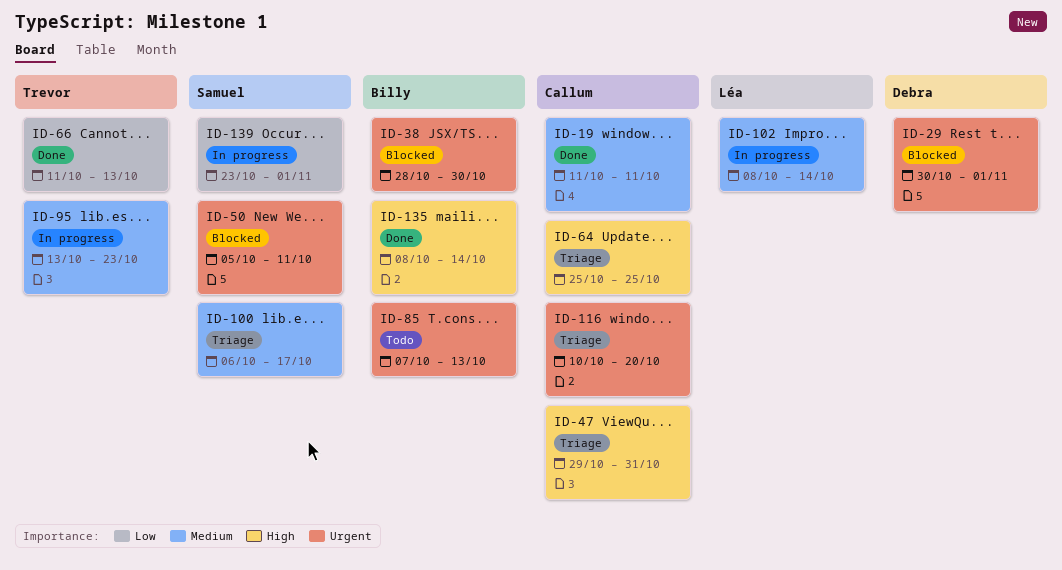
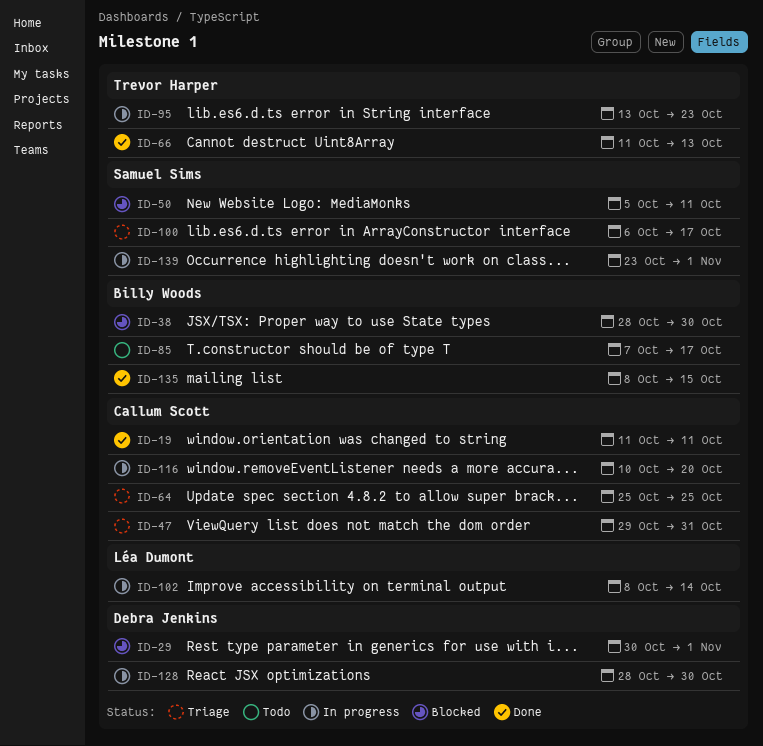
ID-85, due: Oct 13 -> Oct 17
ID-116, status: Triage -> In progress
ID-128: none -> present
ID-135, due: Oct 14 -> Oct 15

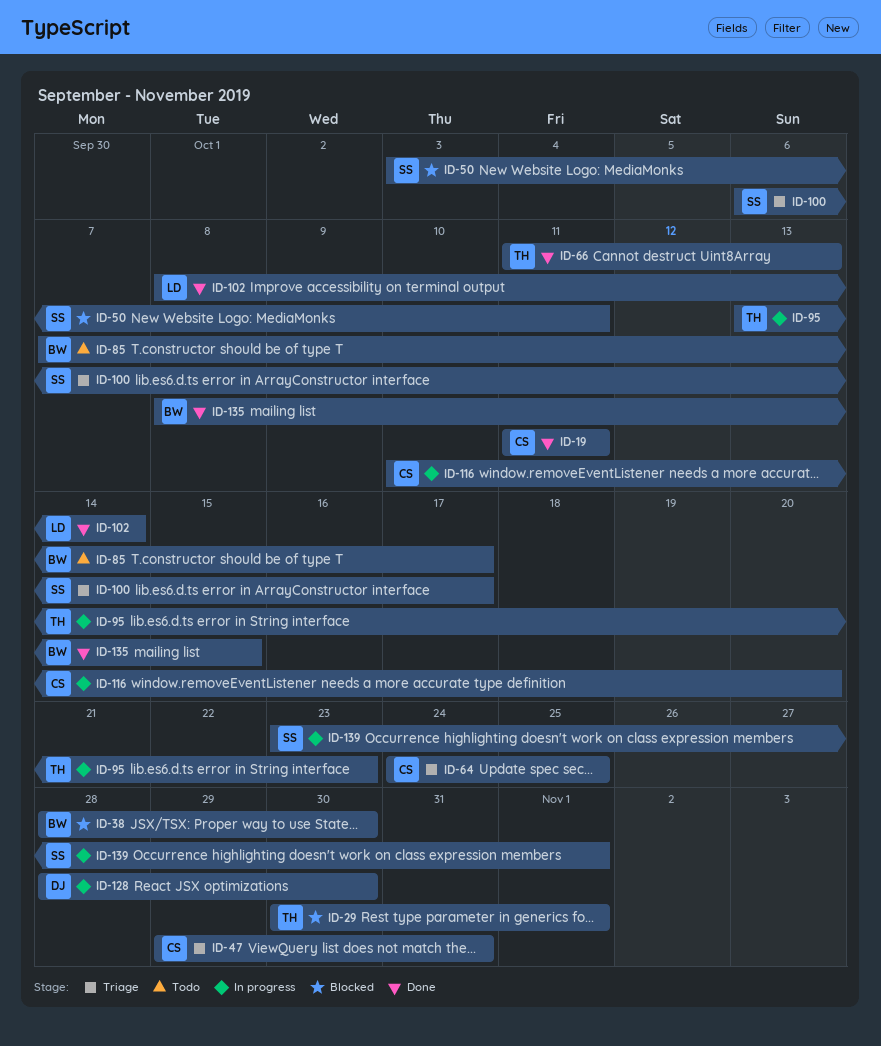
ID-29, owner: Debra Jenkins -> Trevor Harper
ID-50, start: Oct 5 -> Oct 3
ID-64, start: Oct 25 -> Oct 24
ID-102, status: In progress -> Done

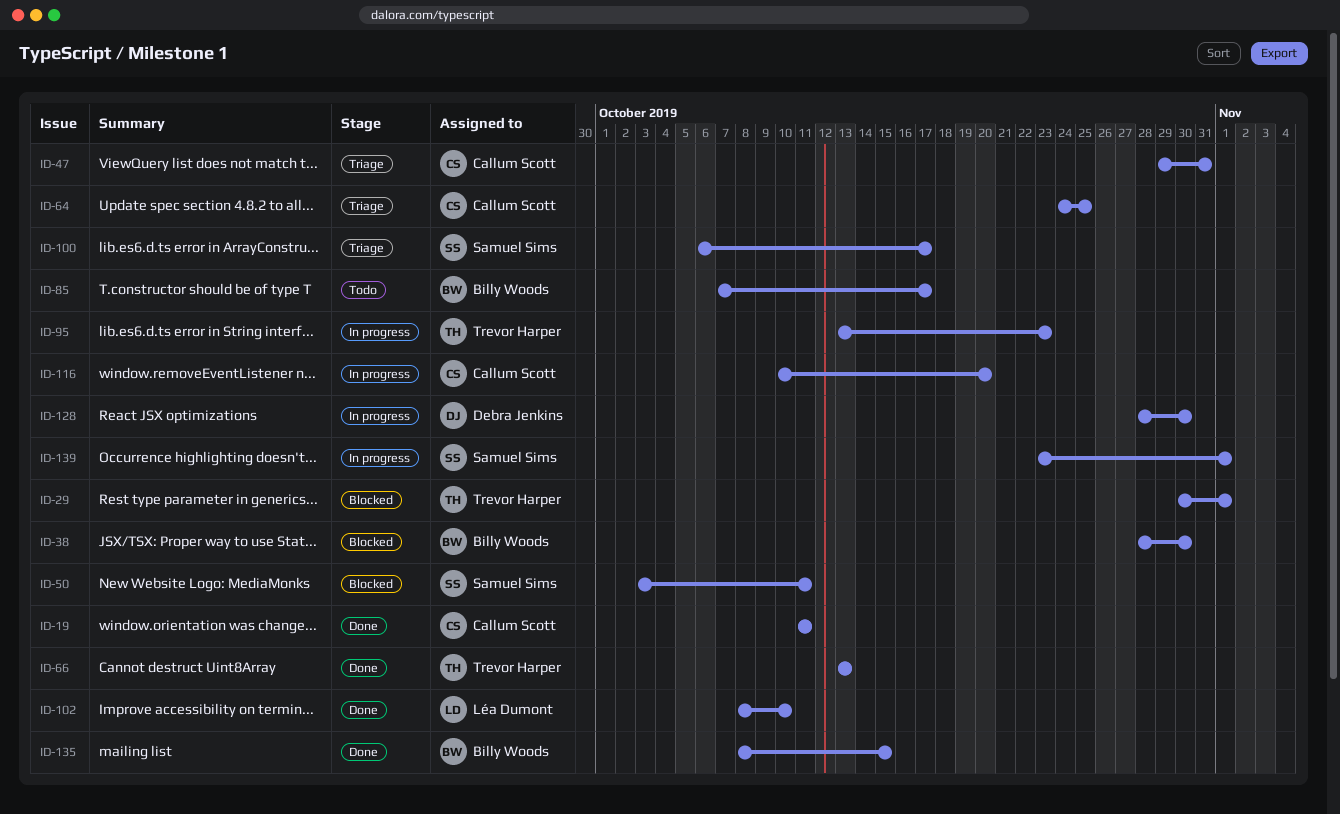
ID-66, start: Oct 11 -> Oct 13
ID-102, due: Oct 14 -> Oct 10

